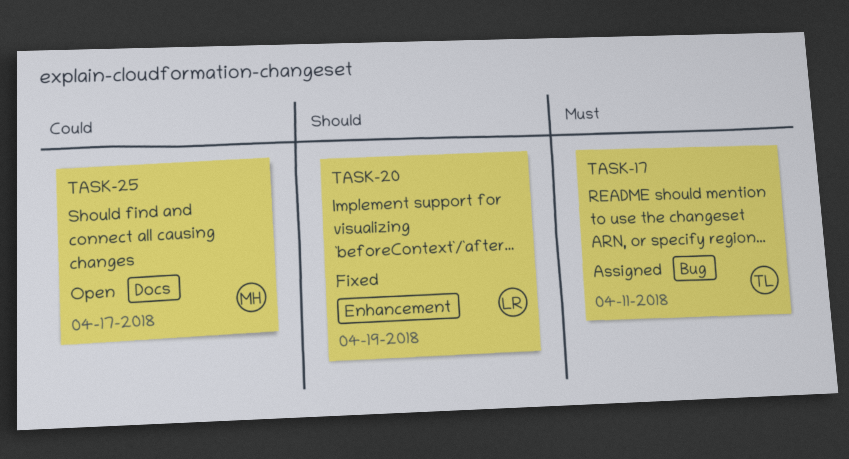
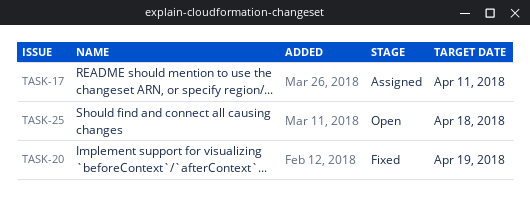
TASK-25, due: Apr 17 -> Apr 18

